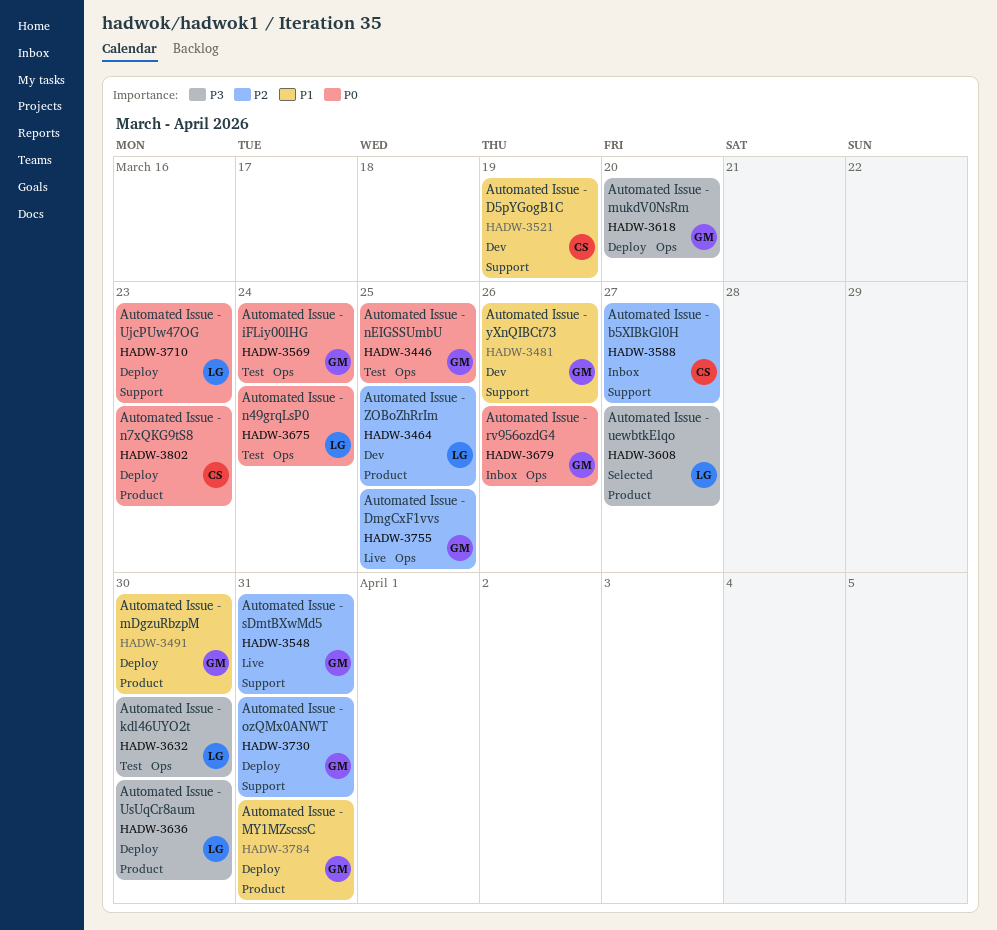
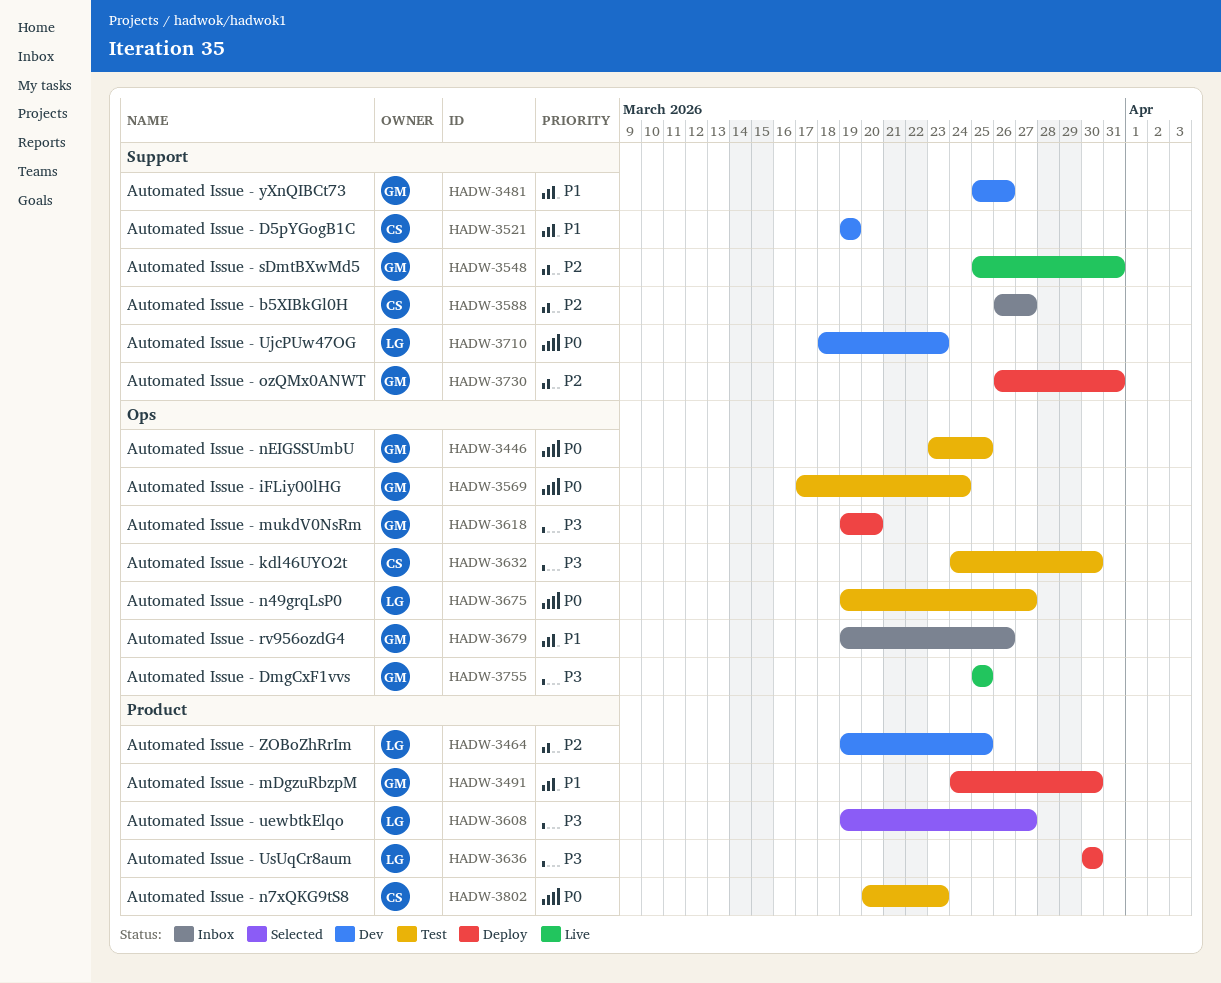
HADW-3632, owner: LG -> CS
HADW-3675, due: Mar 24 -> Mar 27
HADW-3679, priority: P0 -> P1
HADW-3710, status: Deploy -> Dev
HADW-3755, priority: P2 -> P3
HADW-3784: present -> none
HADW-3802, status: Deploy -> Test

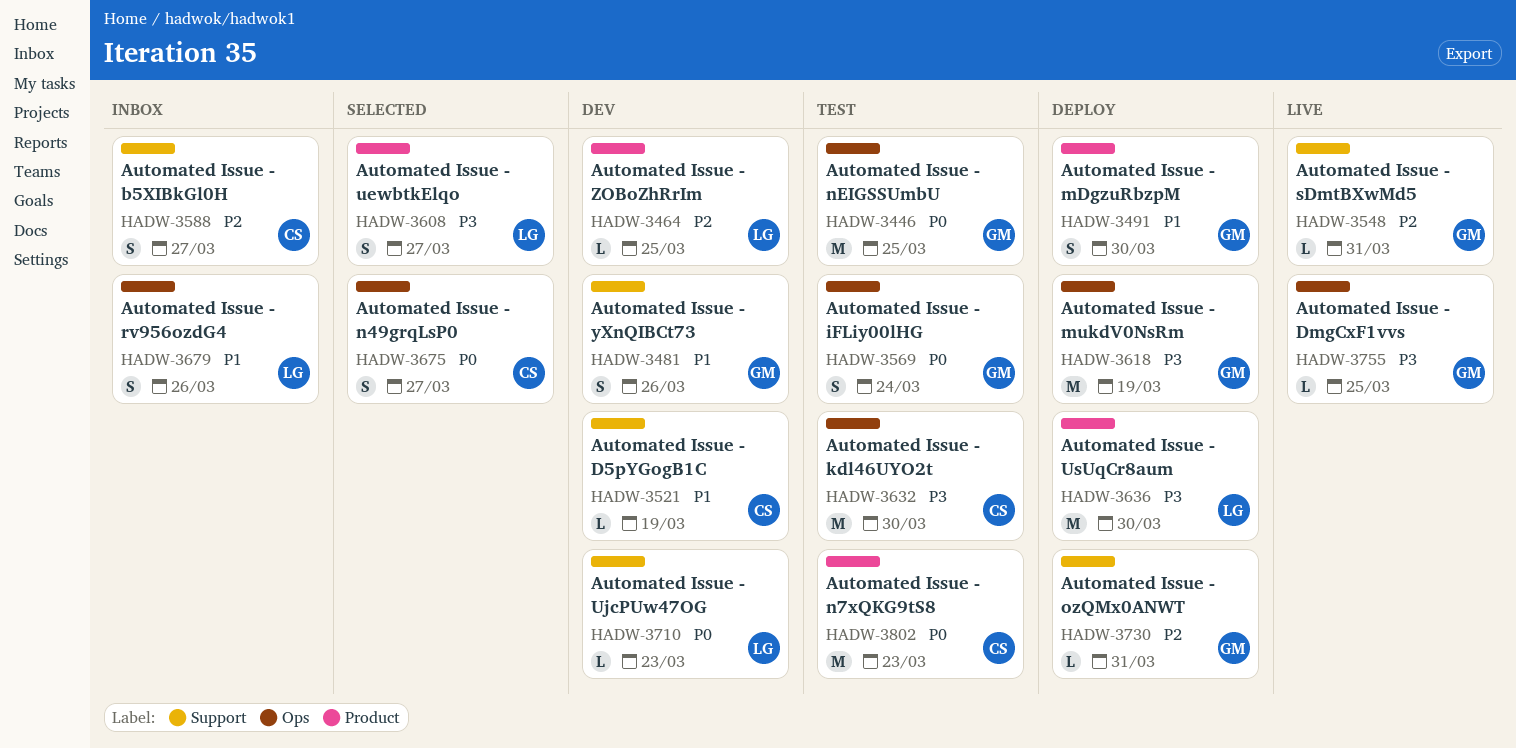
HADW-3618, due: Mar 20 -> Mar 19
HADW-3675, status: Test -> Selected
HADW-3675, owner: LG -> CS
HADW-3679, owner: GM -> LG

